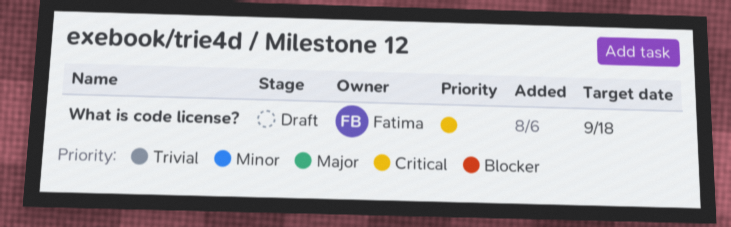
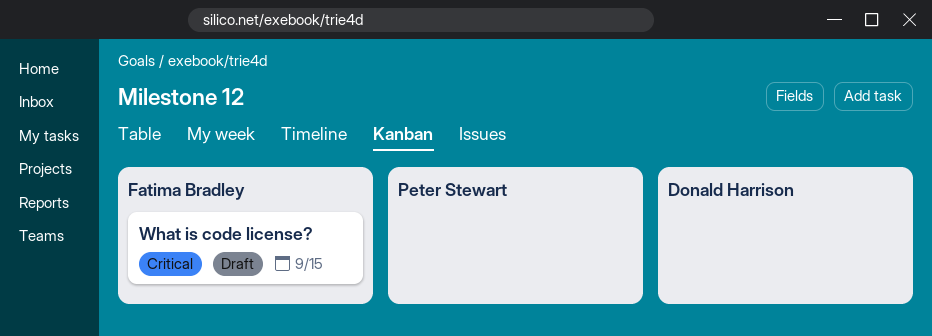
What is code license?, due: Sep 18 -> Sep 15

